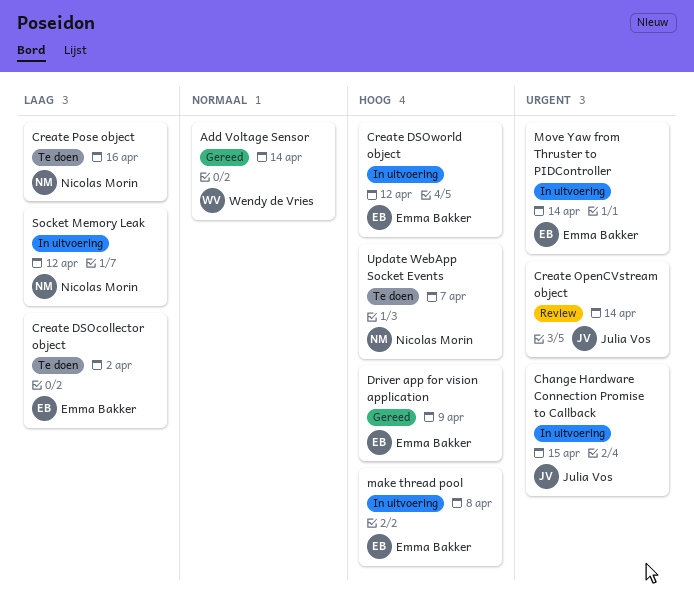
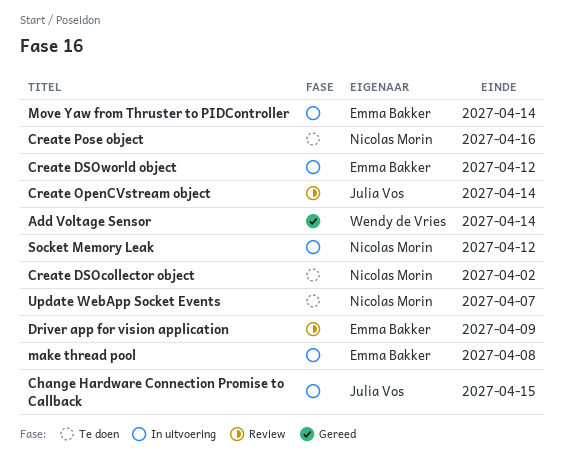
Create DSOcollector object, owner: Emma Bakker -> Nicolas Morin
Driver app for vision application, status: Gereed -> Review

